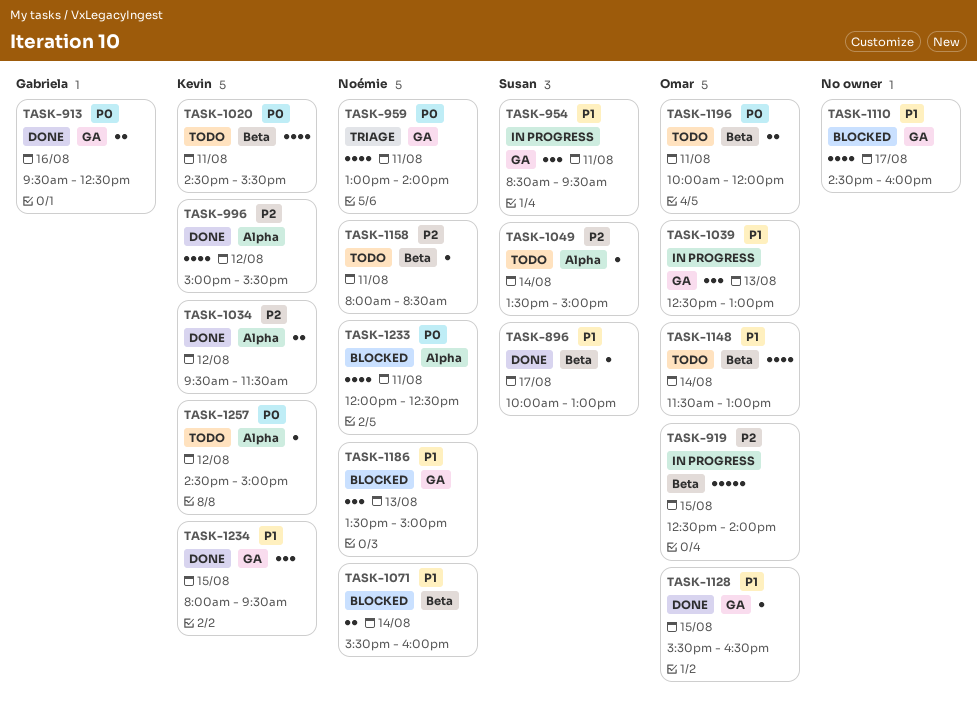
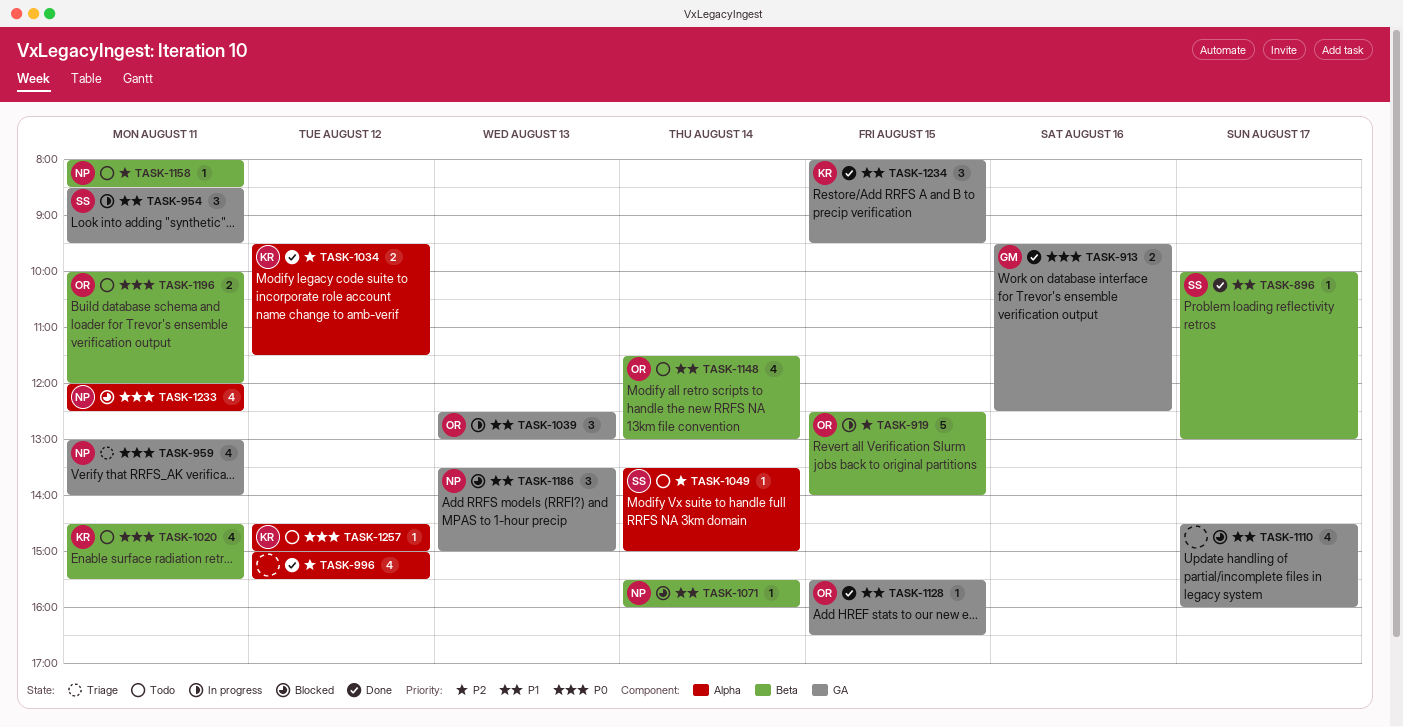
TASK-996, owner: Kevin -> none
TASK-1071, estimate: 2 -> 1

